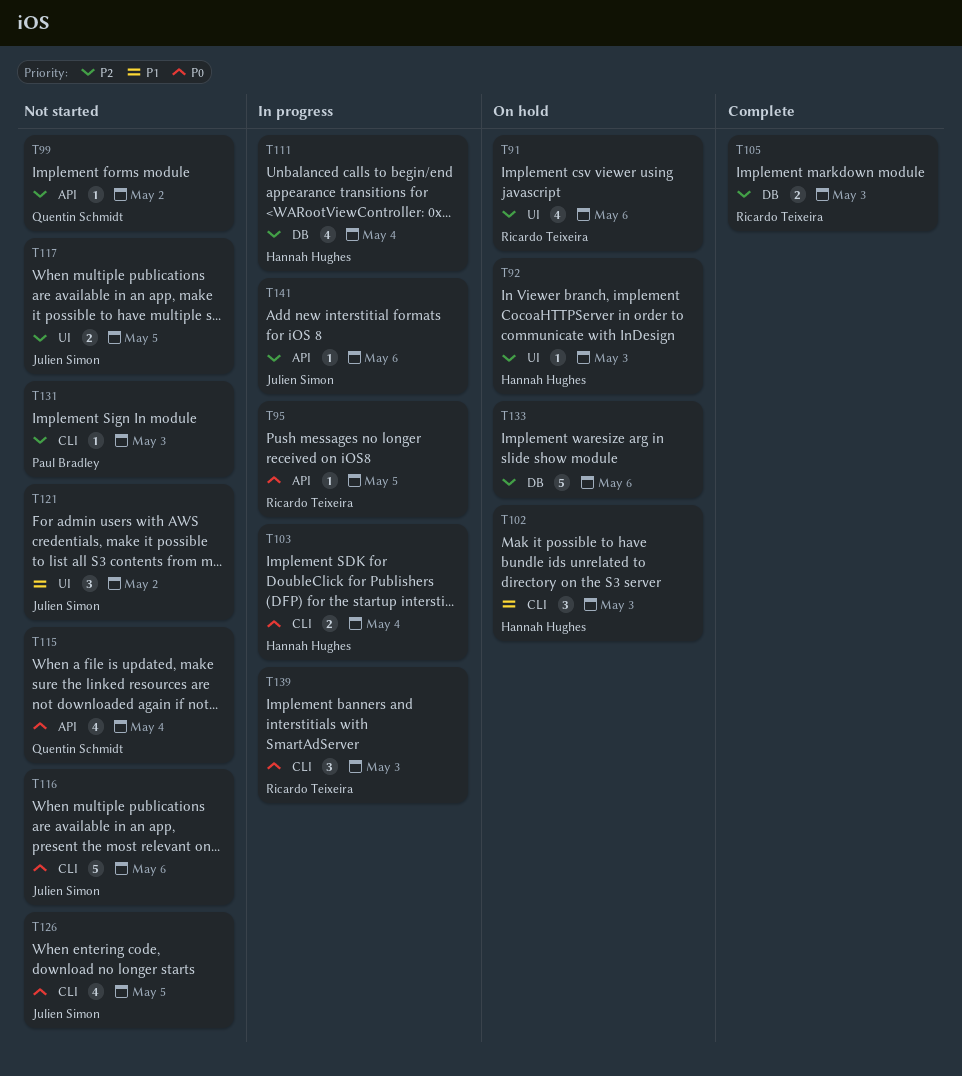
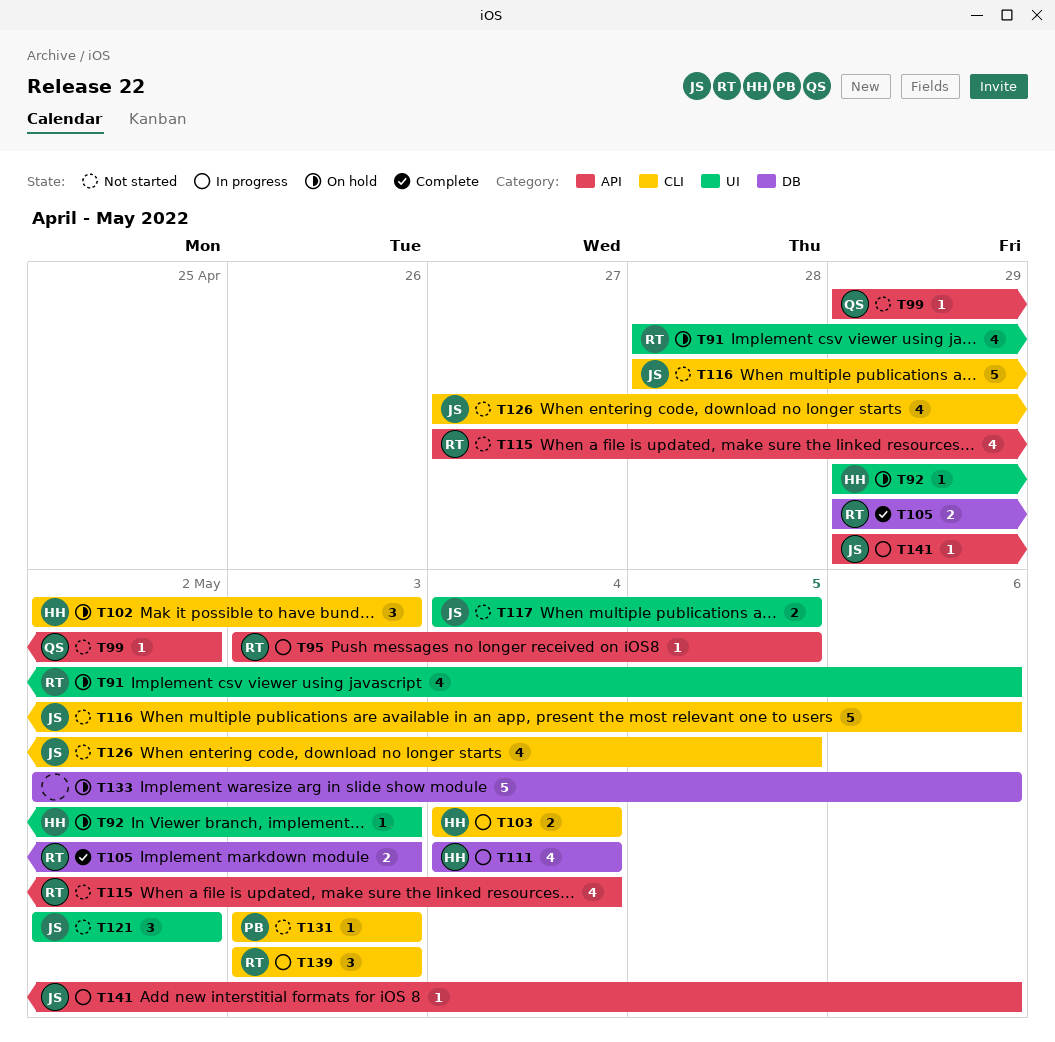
T115, owner: Quentin Schmidt -> Ricardo Teixeira

